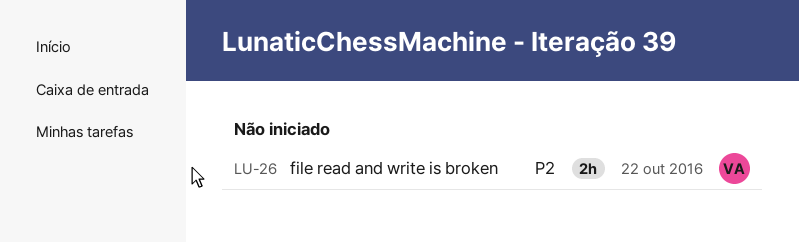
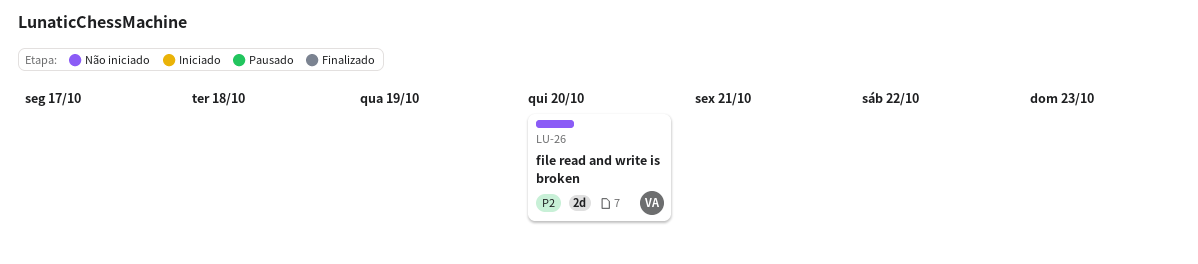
LU-26, estimate: 2h -> 2d
LU-26, due: Oct 22 -> Oct 20

